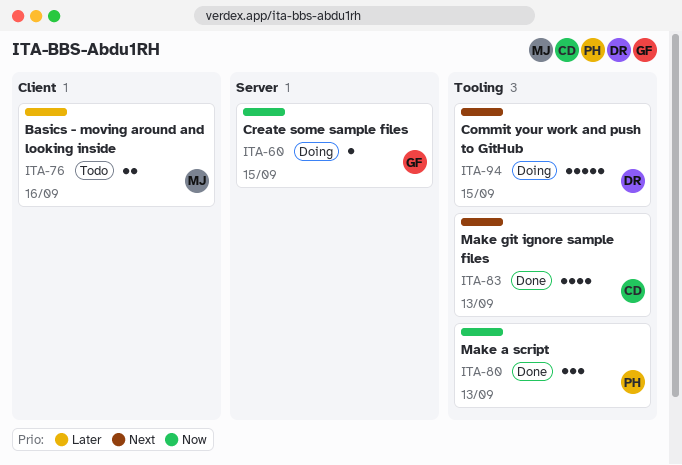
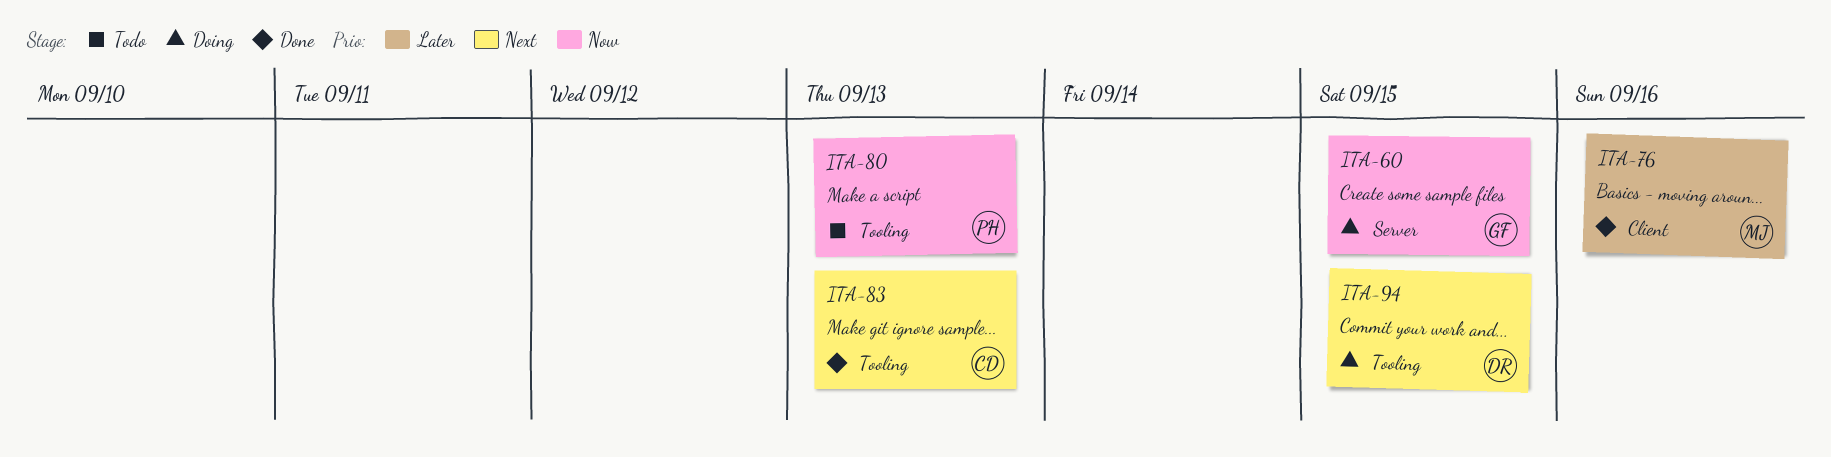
ITA-76, status: Todo -> Done
ITA-80, status: Done -> Todo

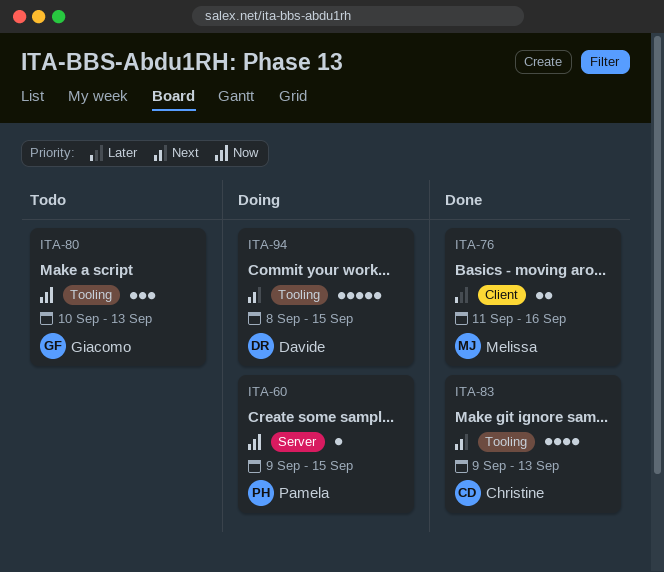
ITA-60, owner: Giacomo -> Pamela
ITA-80, owner: Pamela -> Giacomo

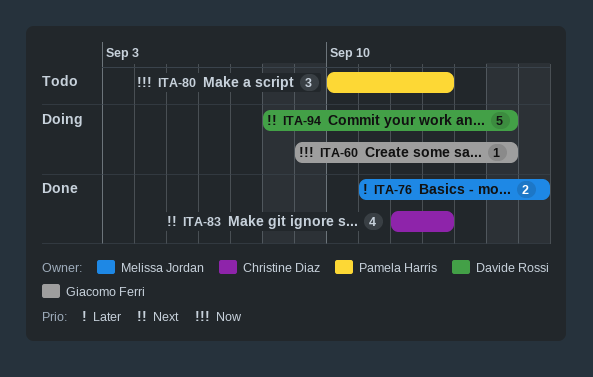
ITA-60, owner: Pamela Harris -> Giacomo Ferri
ITA-80, owner: Giacomo Ferri -> Pamela Harris
ITA-83, start: Sep 9 -> Sep 12

